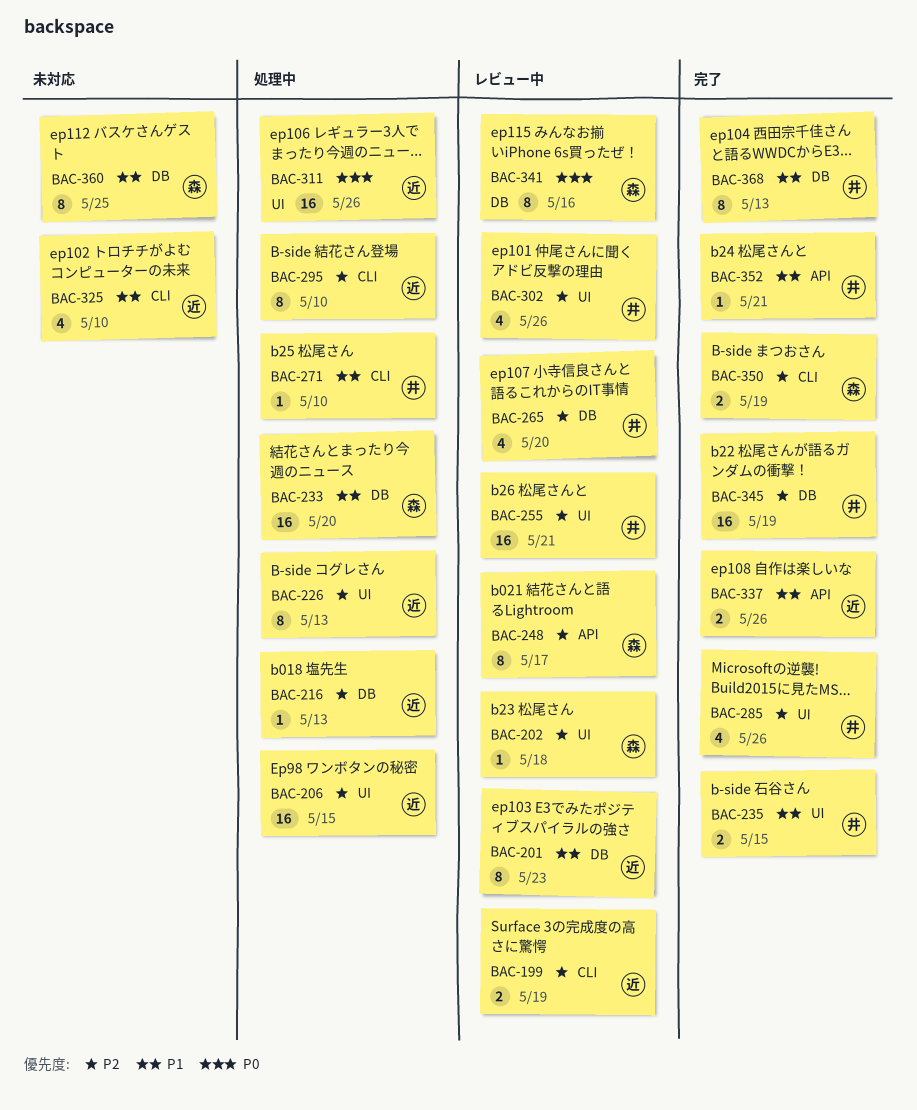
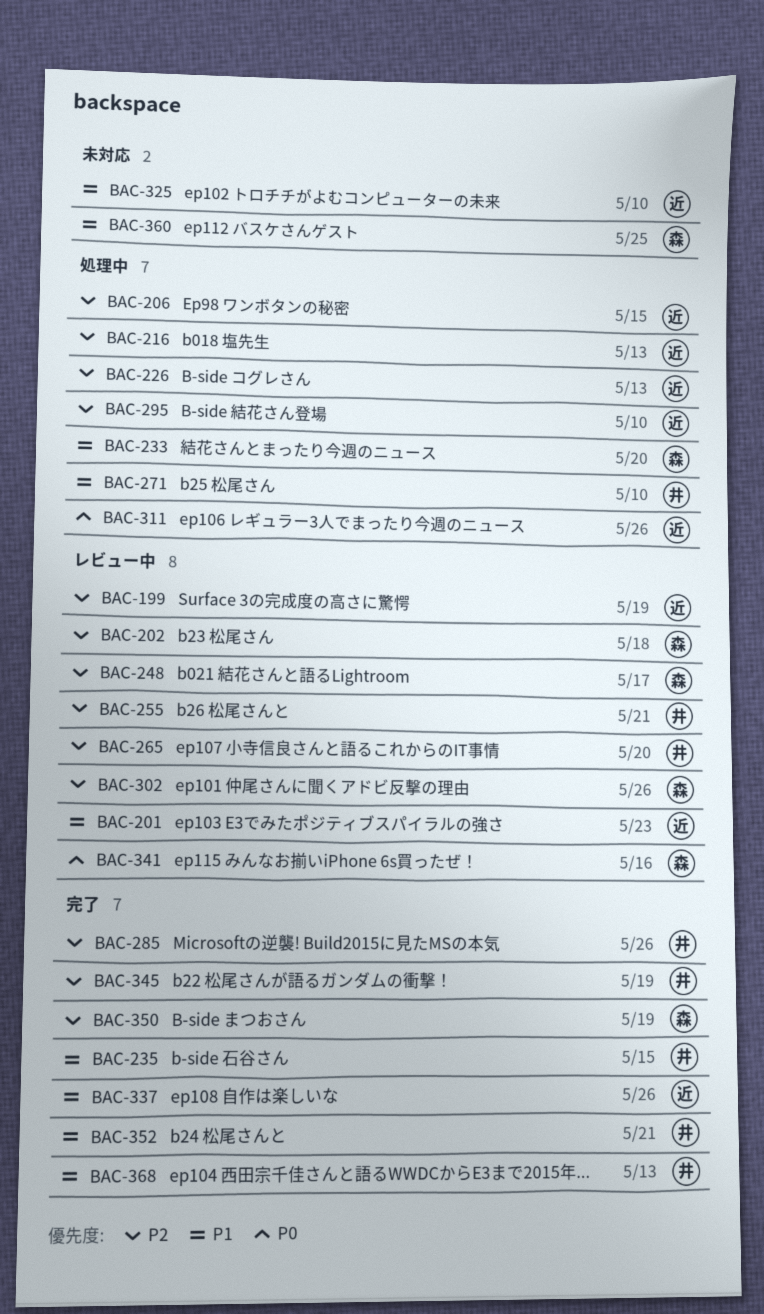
BAC-302, owner: 井 -> 森

